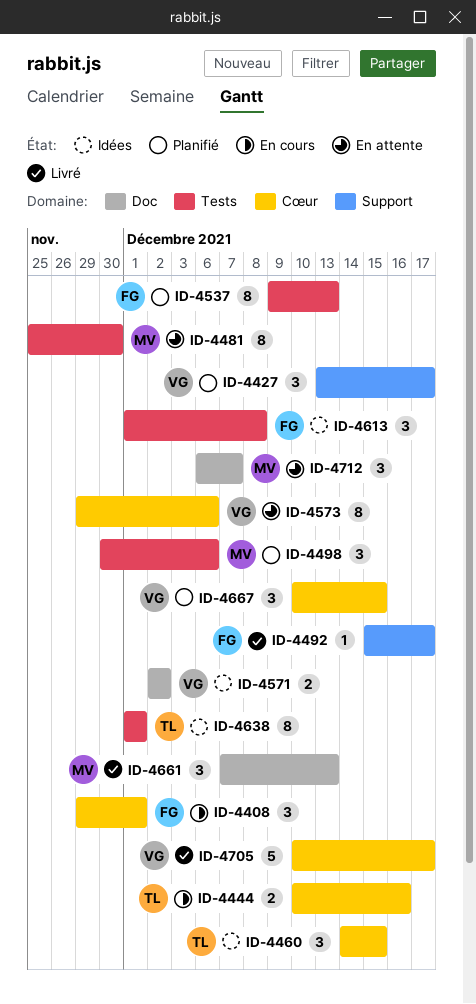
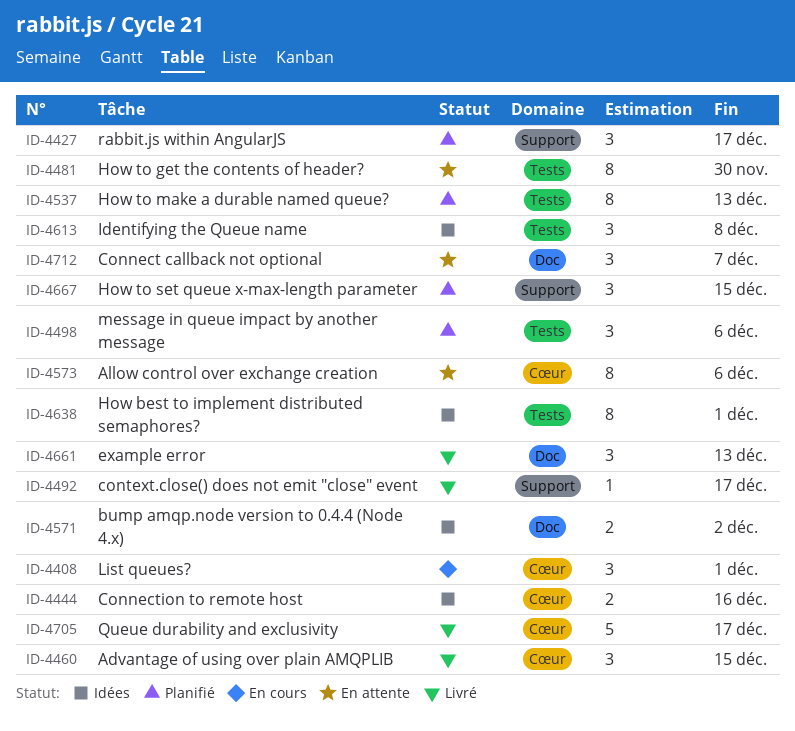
ID-4444, status: En cours -> Idées
ID-4460, status: Idées -> Livré
ID-4667, label: Cœur -> Support

